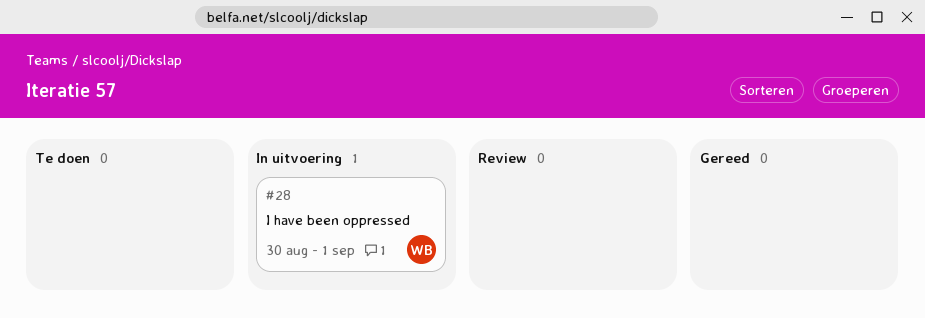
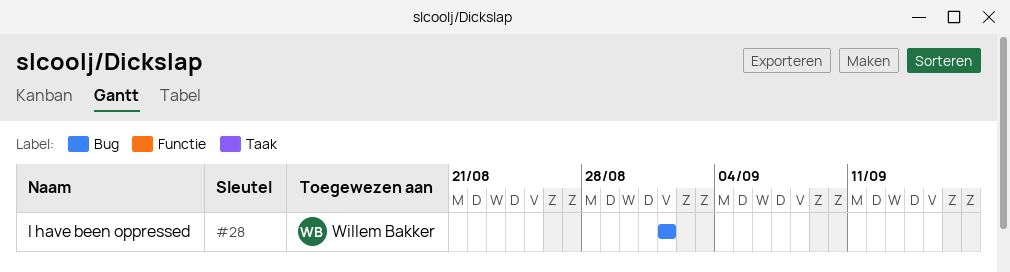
#28, start: Aug 30 -> Sep 1

